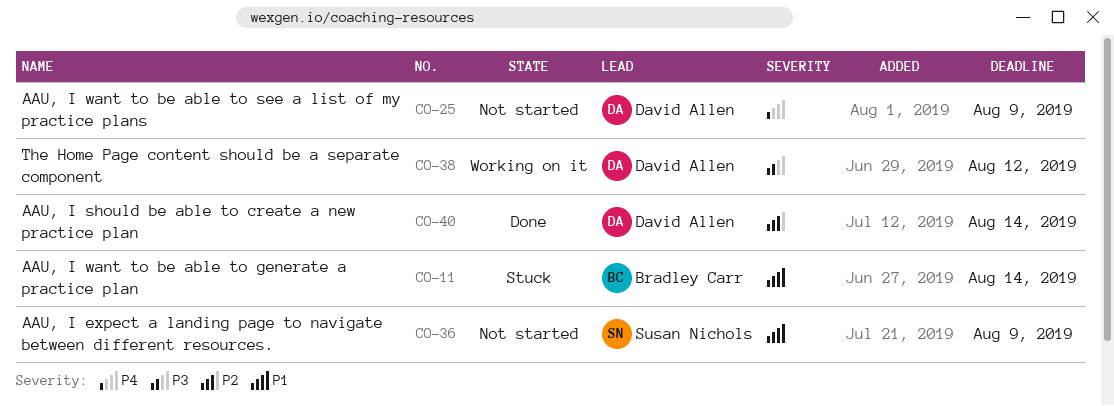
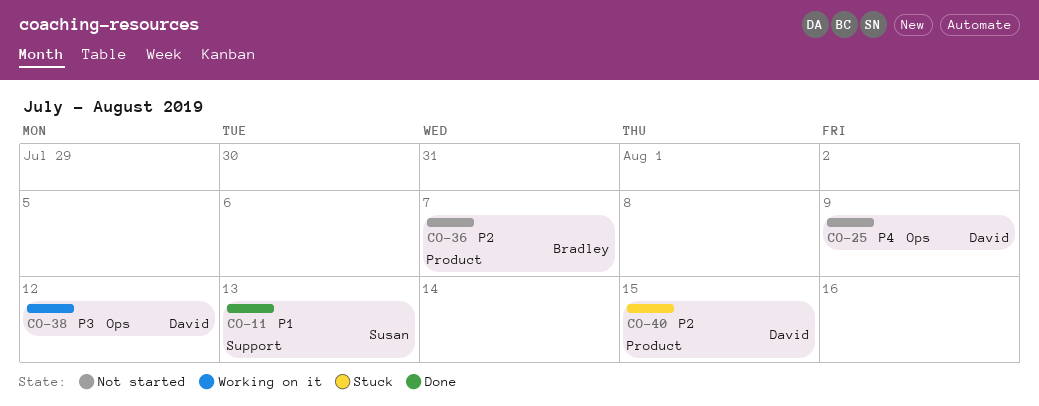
CO-11, status: Stuck -> Done
CO-11, owner: Bradley Carr -> Susan Nichols
CO-11, due: Aug 14 -> Aug 13
CO-36, owner: Susan Nichols -> Bradley Carr
CO-36, priority: P1 -> P2
CO-36, due: Aug 9 -> Aug 7
CO-40, status: Done -> Stuck
CO-40, due: Aug 14 -> Aug 15

